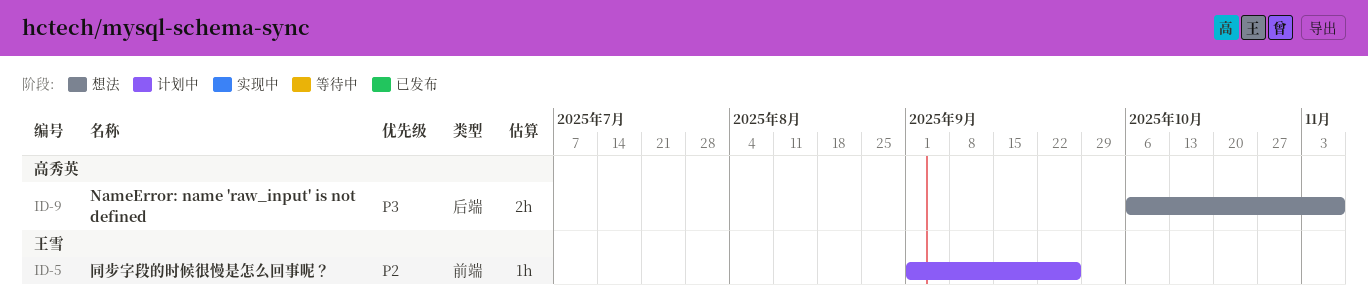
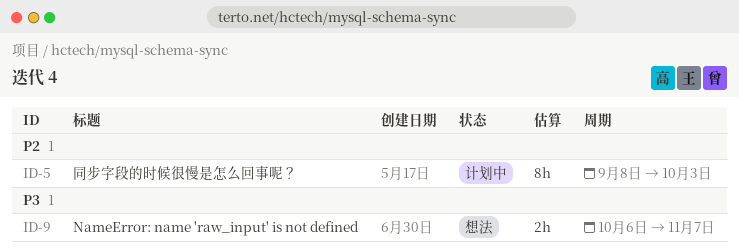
ID-5, estimate: 1h -> 8h
ID-5, start: Sep 1 -> Sep 8
ID-5, due: Sep 26 -> Oct 3

